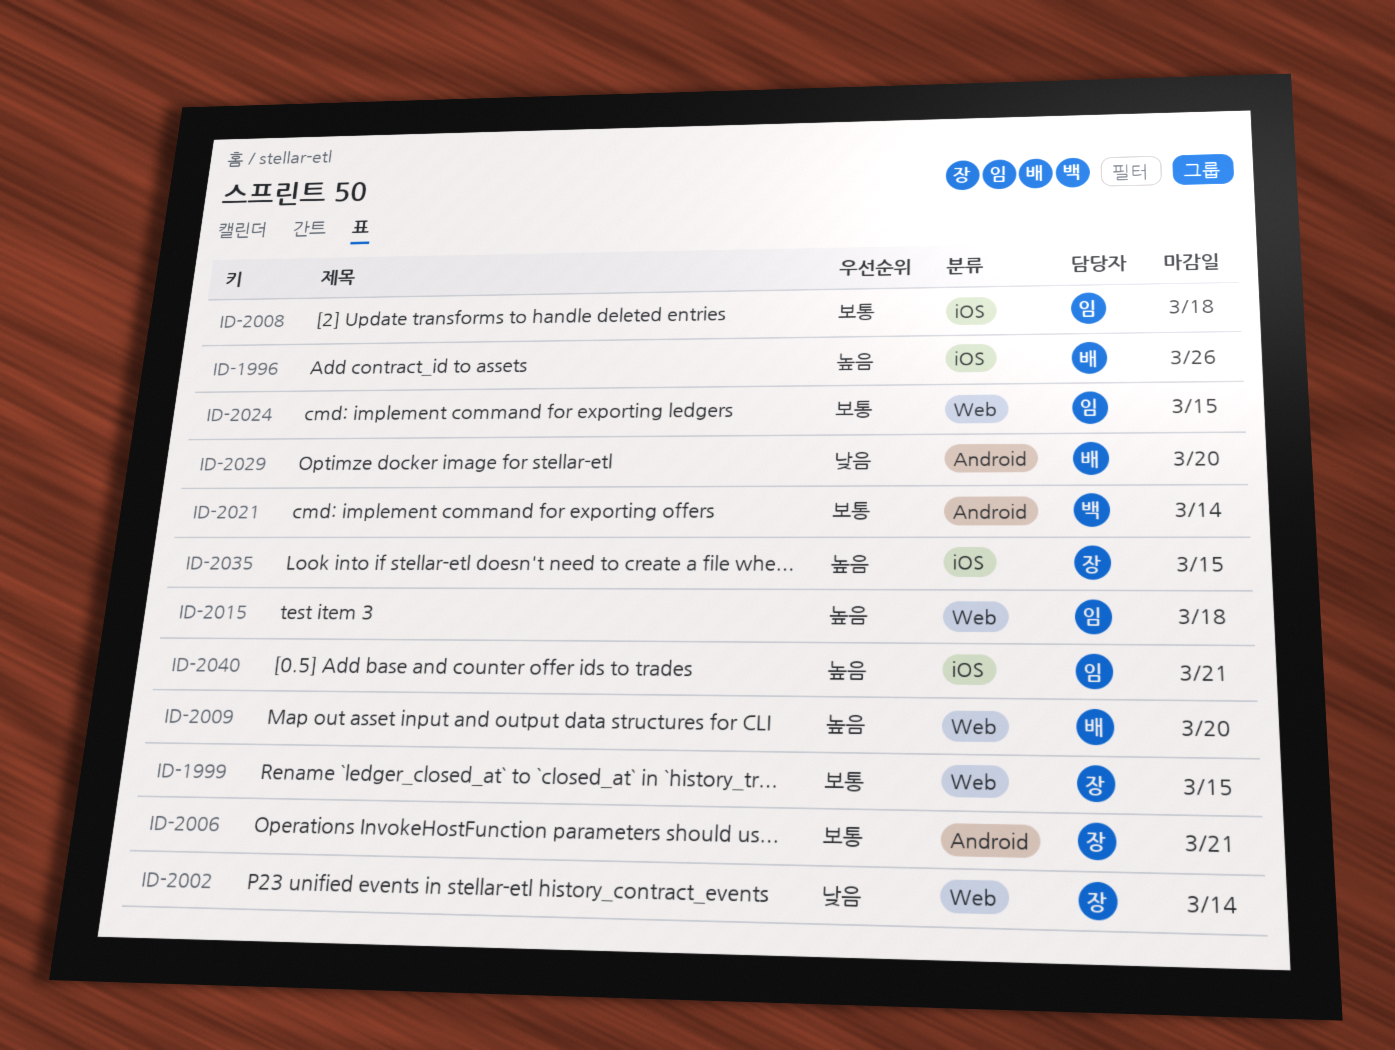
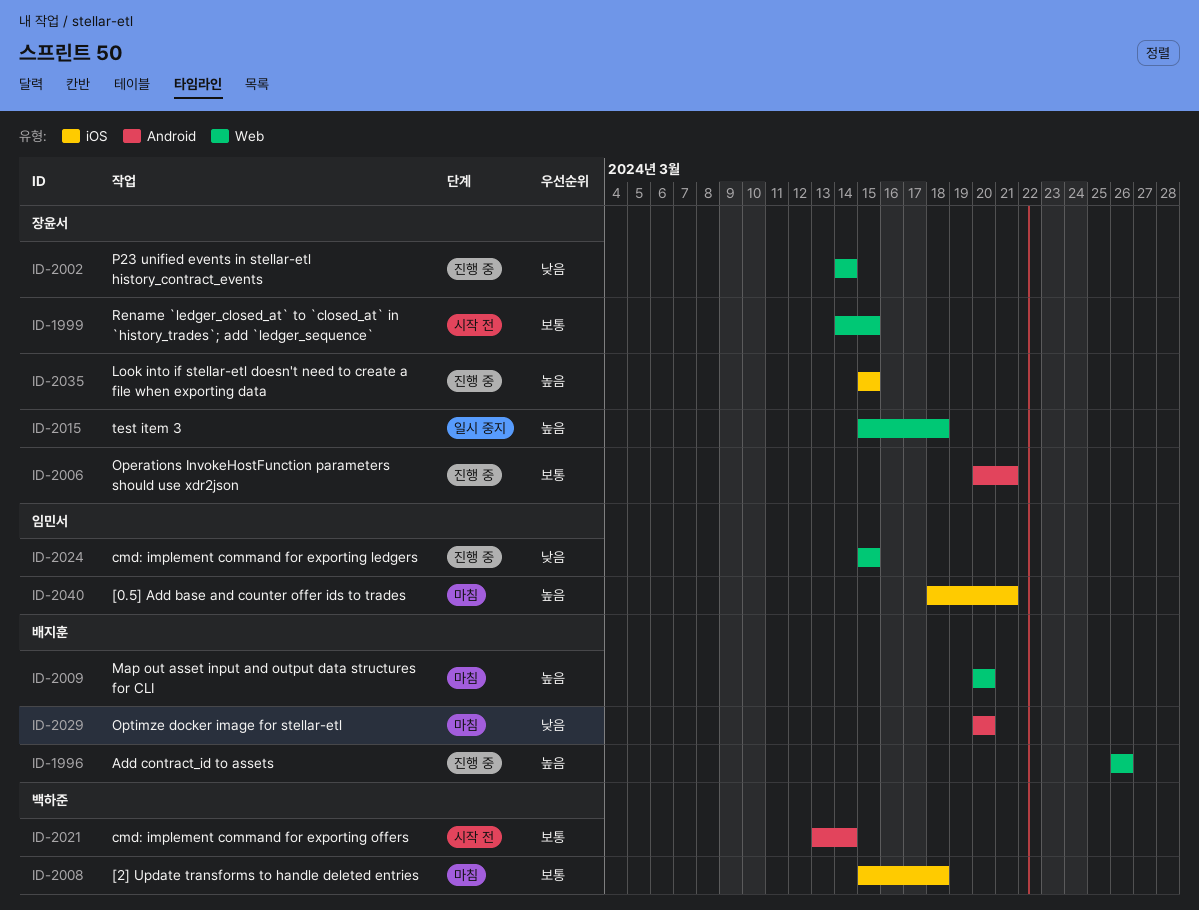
ID-1996, label: iOS -> Web
ID-2008, owner: 임민서 -> 백하준
ID-2015, owner: 임민서 -> 장윤서
ID-2024, priority: 보통 -> 낮음

